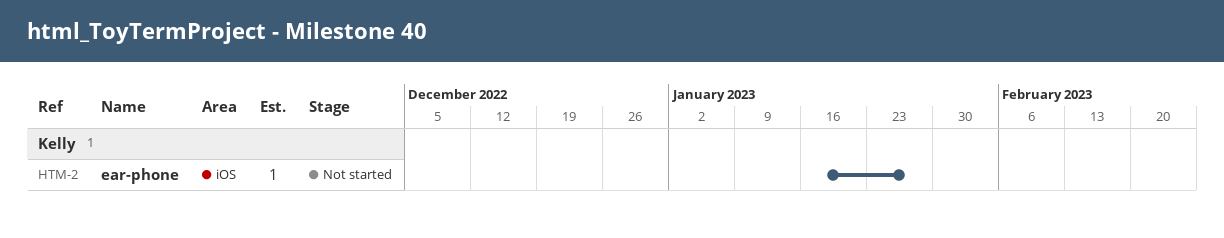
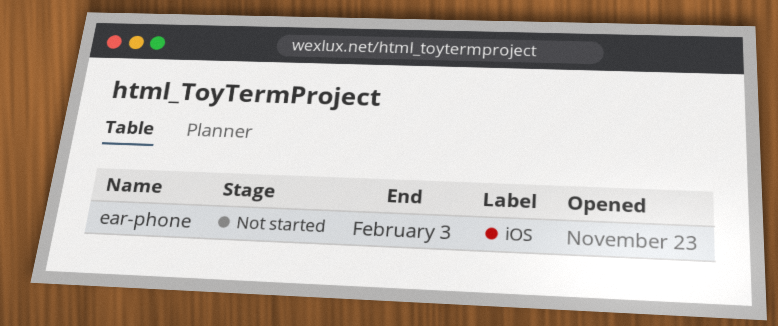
ear-phone, due: Jan 27 -> Feb 3

